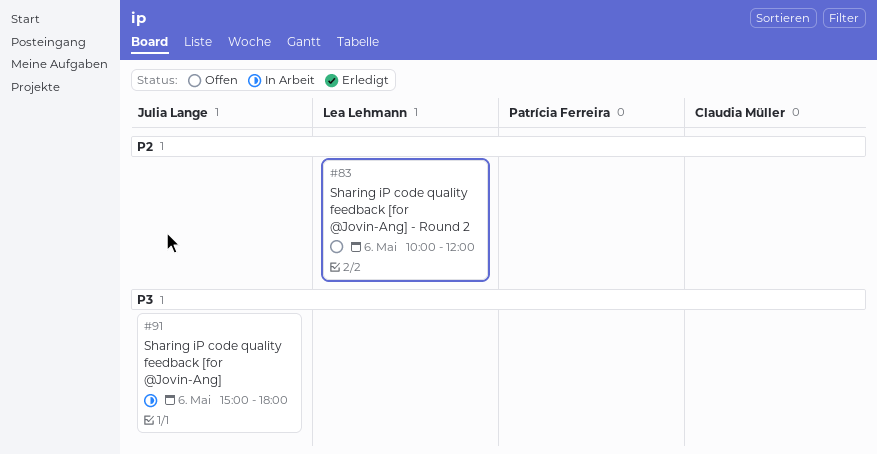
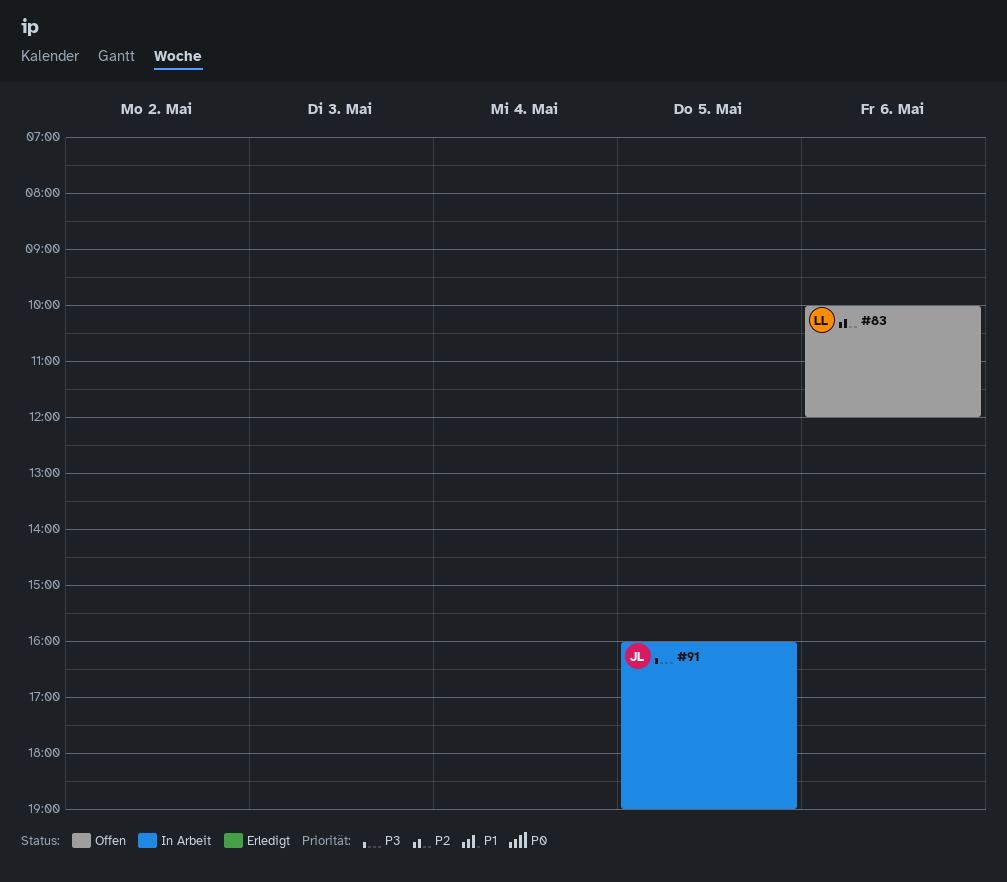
#91, day: May 6 -> May 5
#91, begins: 15:00 -> 16:00
#91, ends: 18:00 -> 19:00

